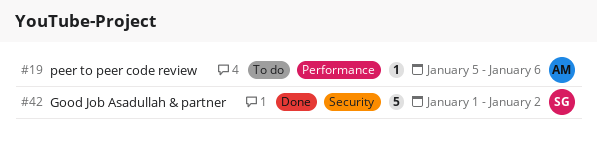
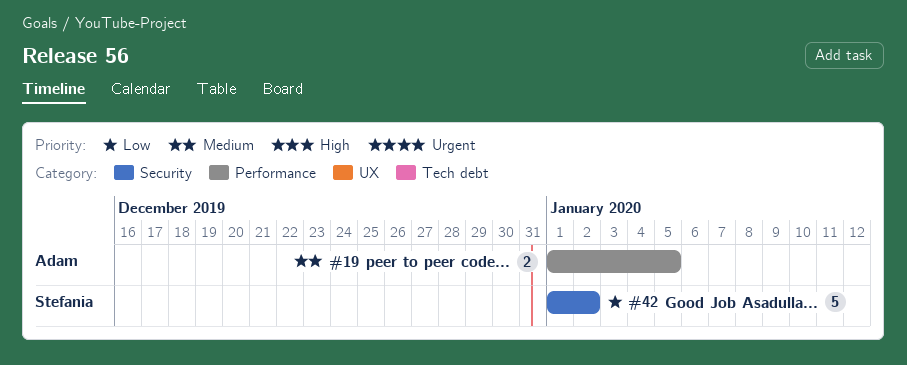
#19, estimate: 1 -> 2
#19, start: Jan 5 -> Jan 1
#19, due: Jan 6 -> Jan 5

